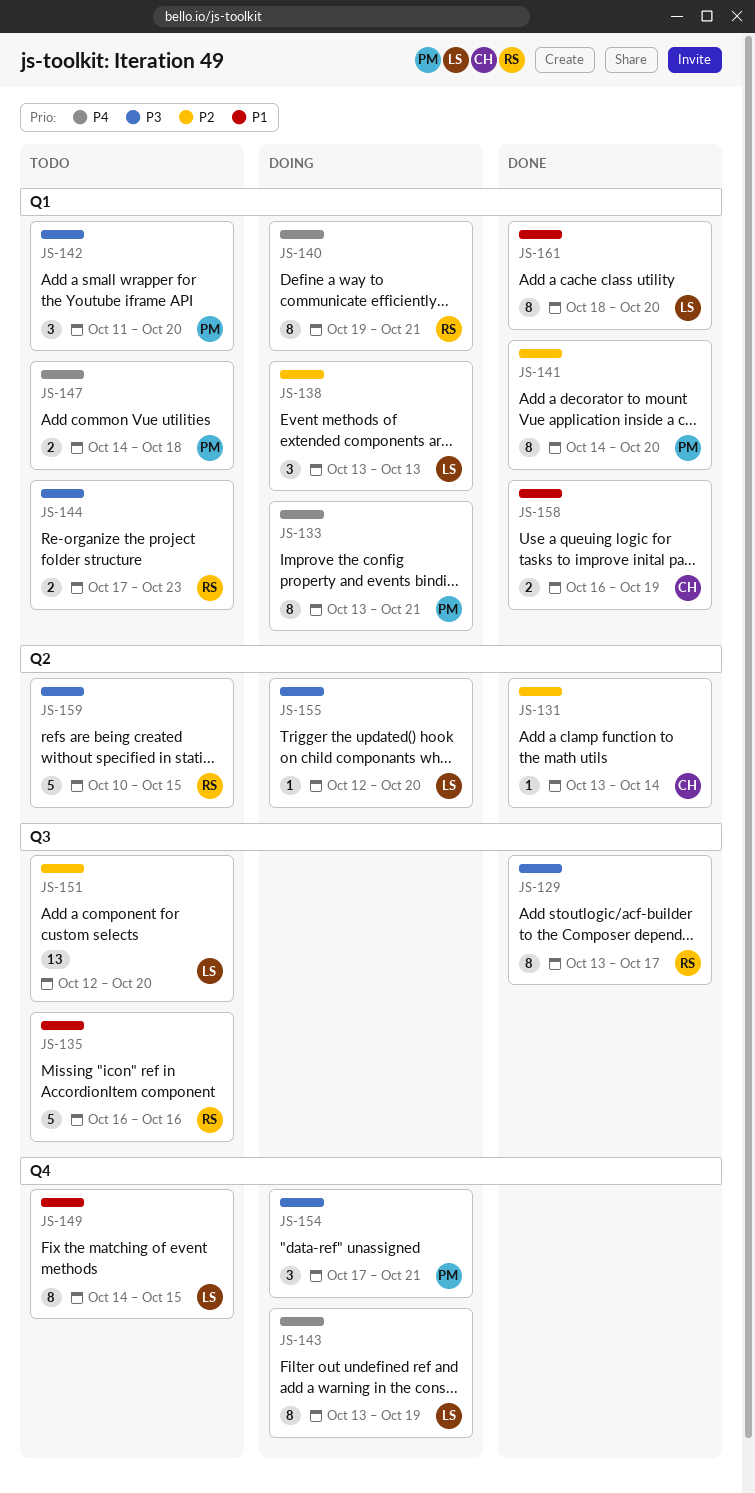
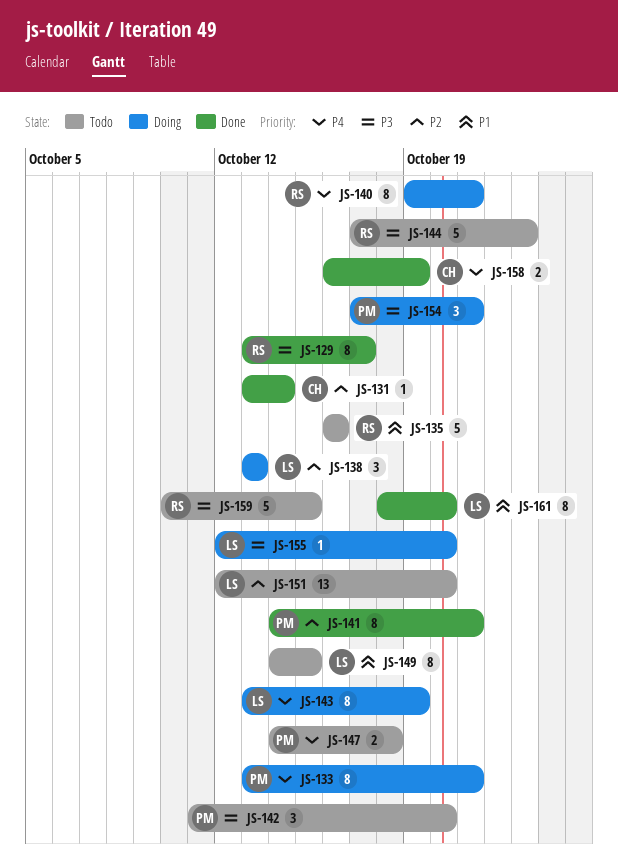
JS-141, due: Oct 20 -> Oct 21
JS-144, estimate: 2 -> 5
JS-158, priority: P1 -> P4

